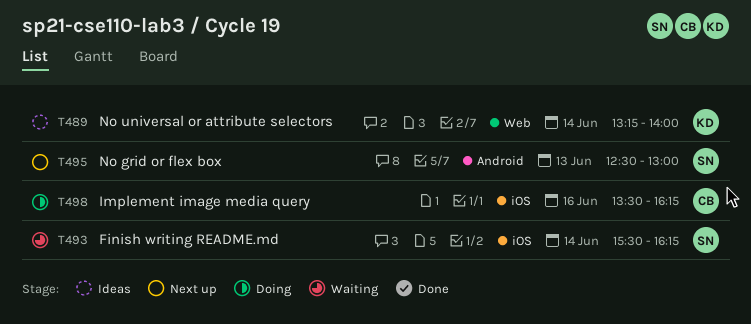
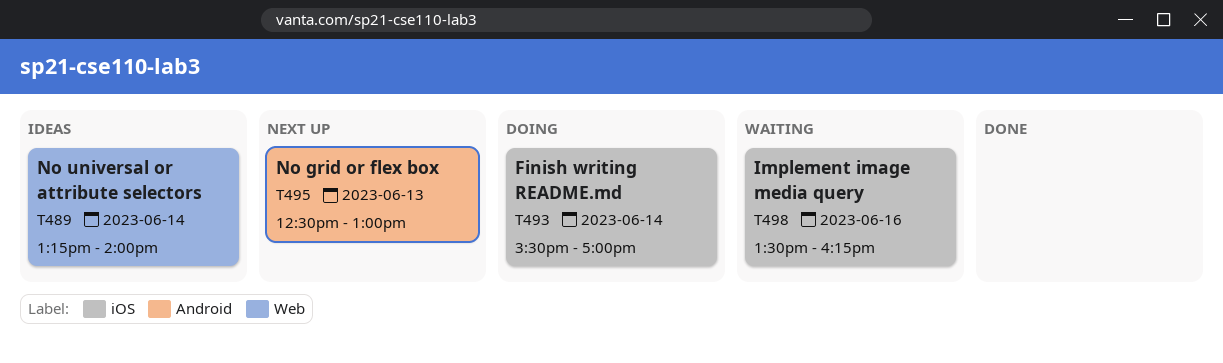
T493, status: Waiting -> Doing
T493, ends: 16:15 -> 17:00
T498, status: Doing -> Waiting

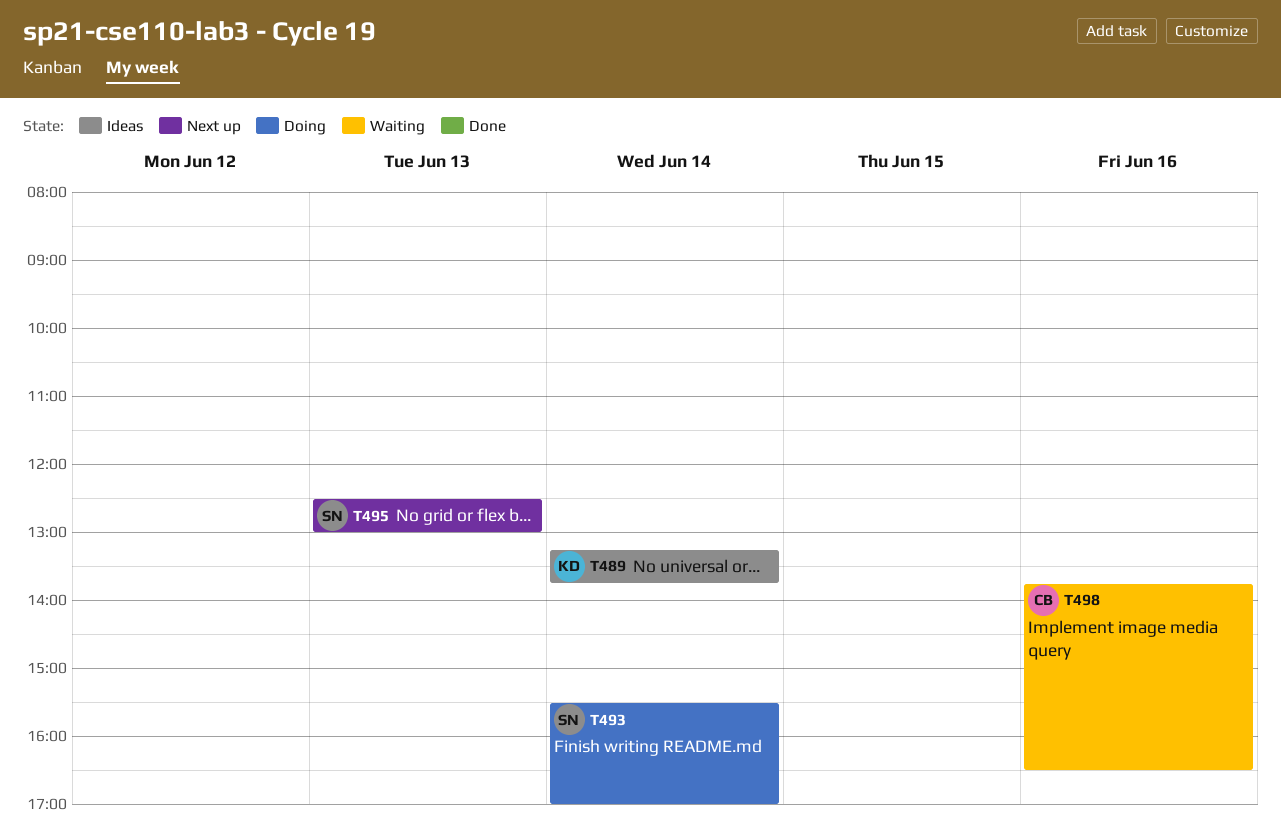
T489, ends: 14:00 -> 13:45
T498, begins: 13:30 -> 13:45
T498, ends: 16:15 -> 16:30

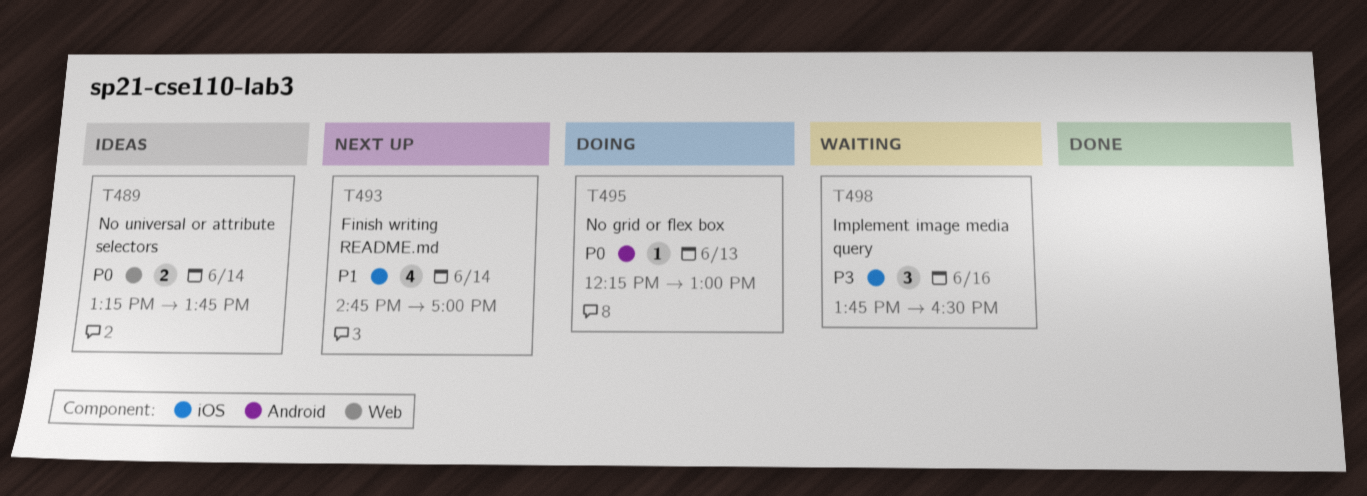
T493, status: Doing -> Next up
T493, begins: 15:30 -> 14:45
T495, status: Next up -> Doing
T495, begins: 12:30 -> 12:15

